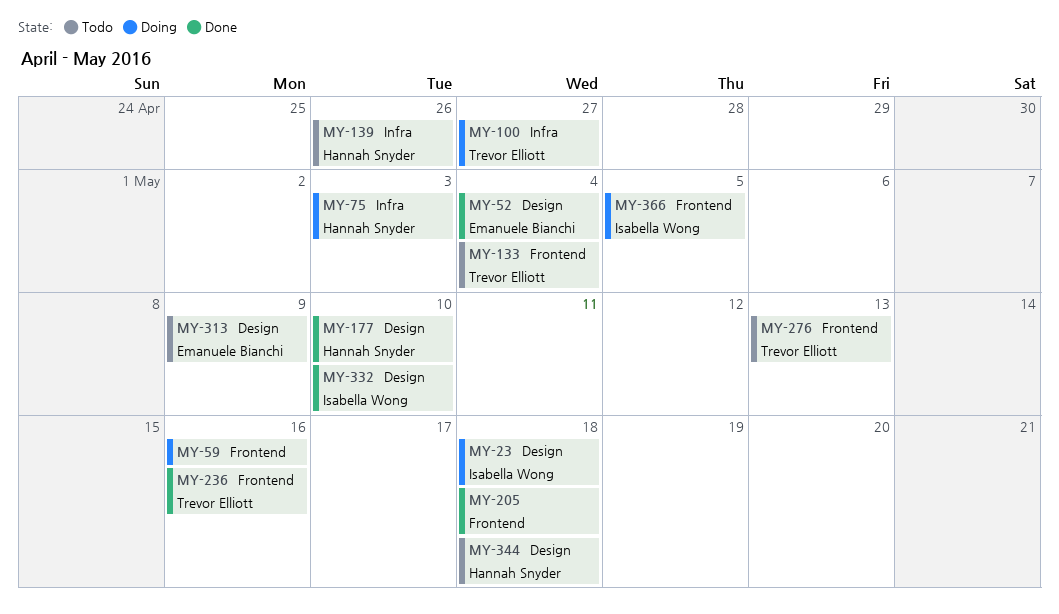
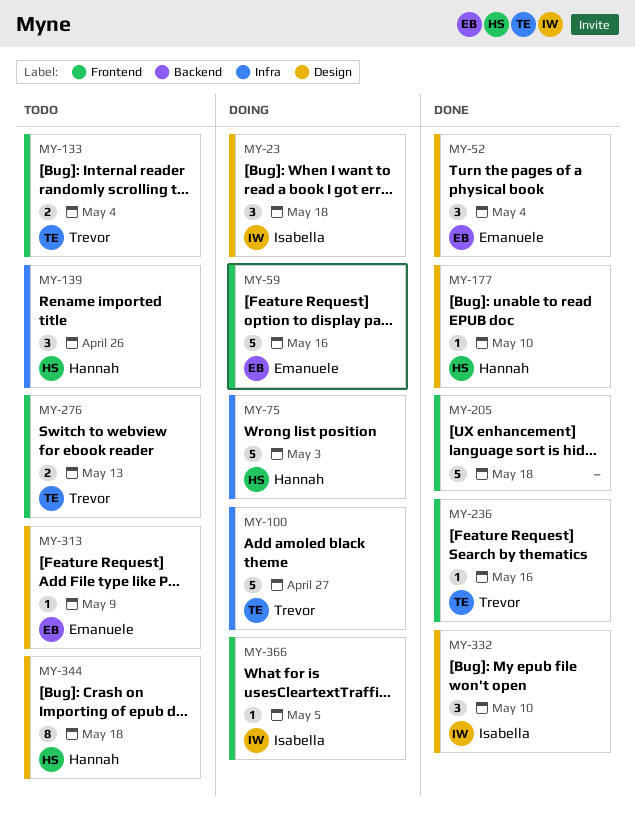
MY-59, owner: none -> Emanuele Bianchi

